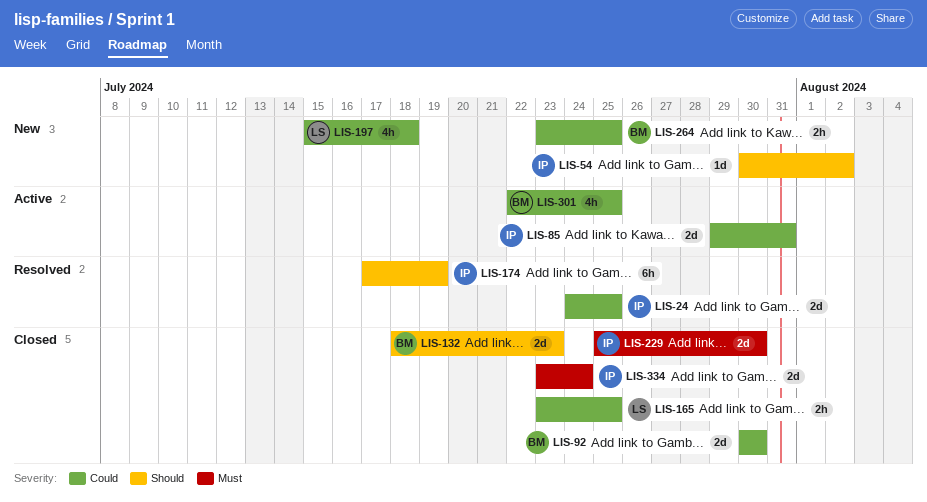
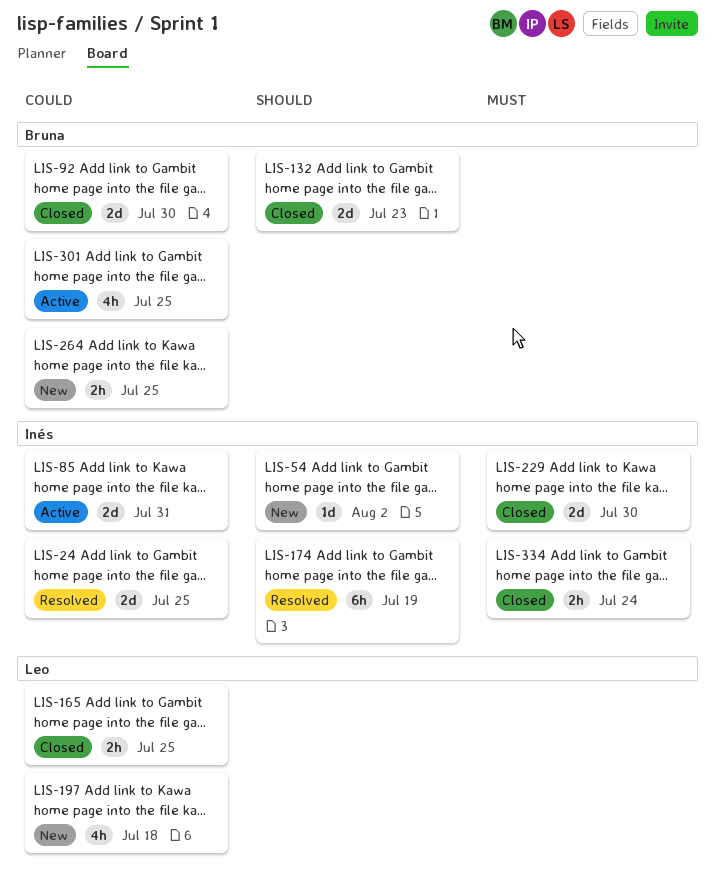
LIS-334, estimate: 2d -> 2h

